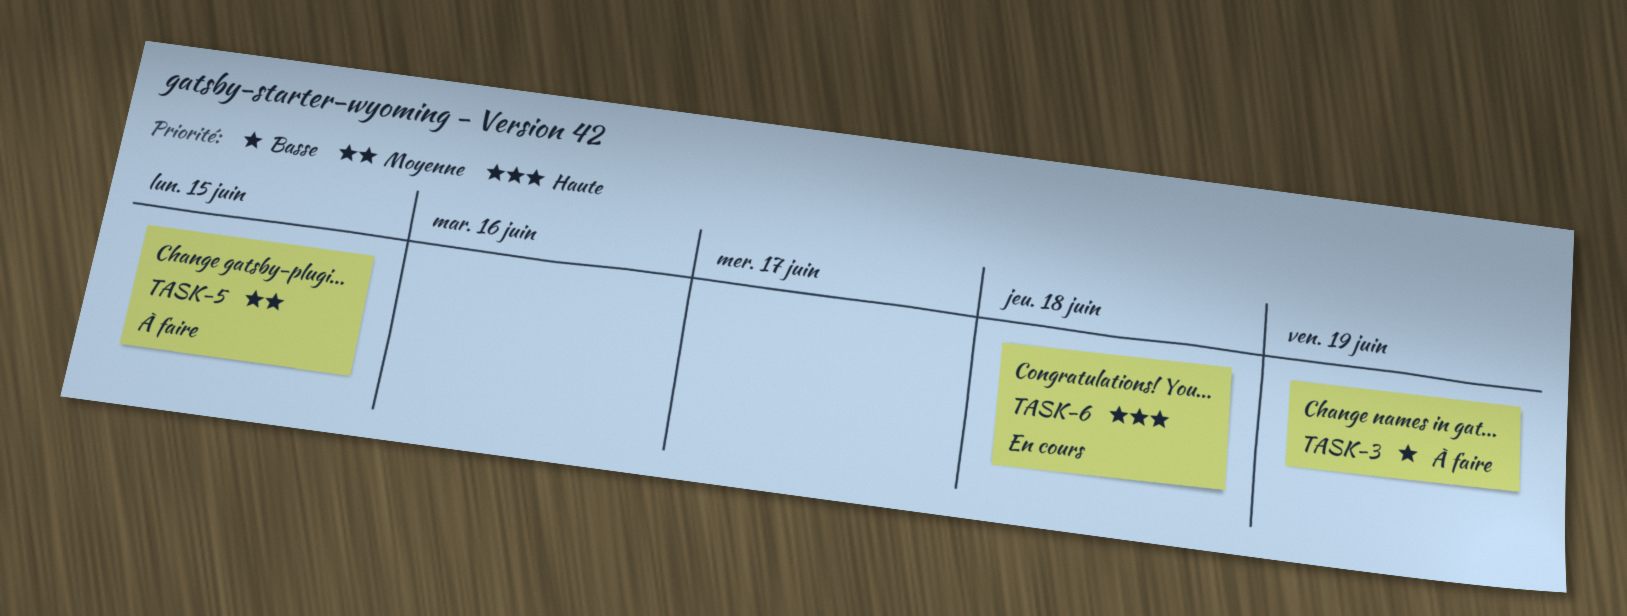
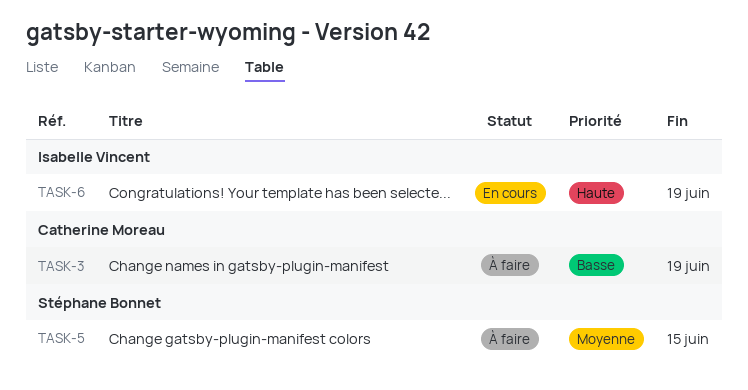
TASK-6, due: Jun 18 -> Jun 19

